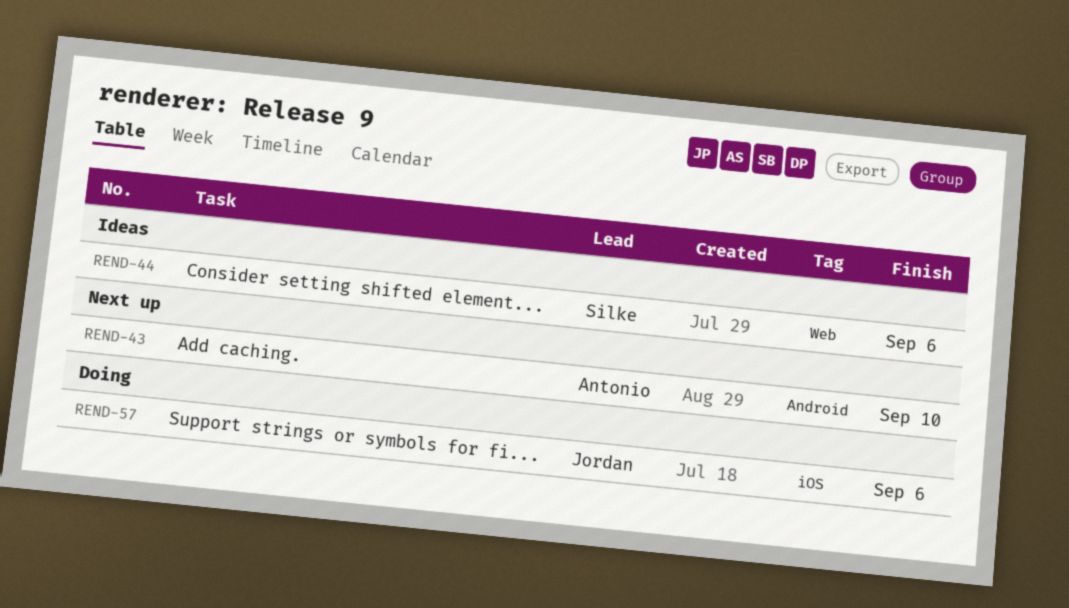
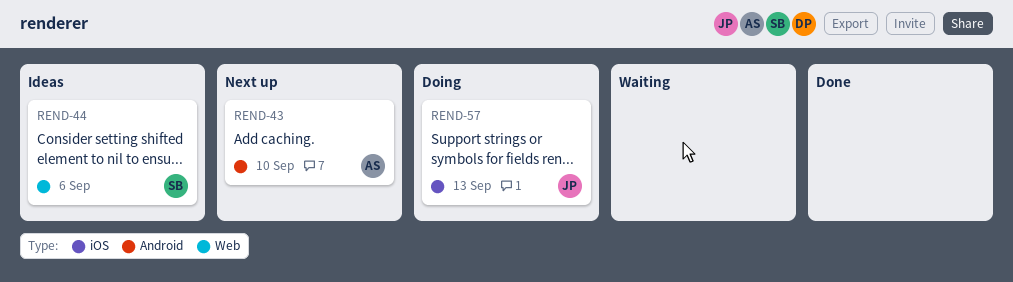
REND-57, due: Sep 6 -> Sep 13

